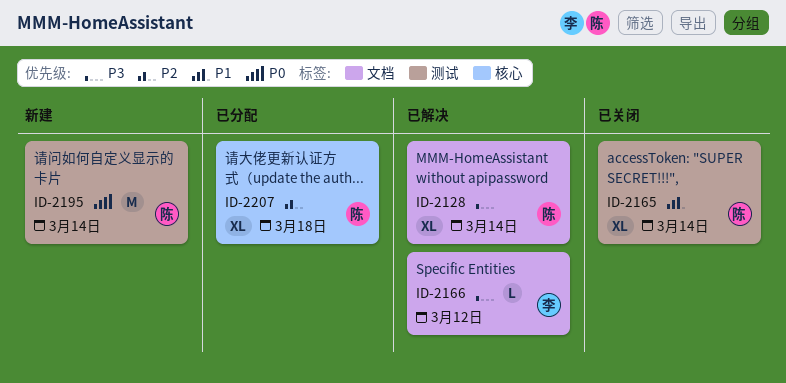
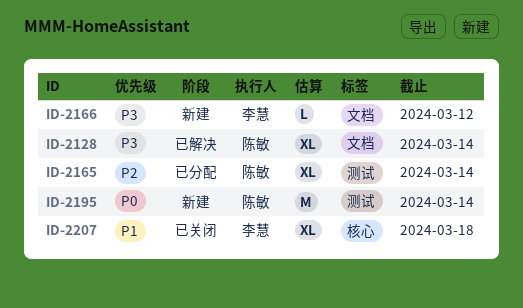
ID-2165, status: 已关闭 -> 已分配
ID-2165, priority: P1 -> P2
ID-2166, status: 已解决 -> 新建
ID-2207, status: 已分配 -> 已关闭
ID-2207, owner: 陈敏 -> 李慧
ID-2207, priority: P2 -> P1

